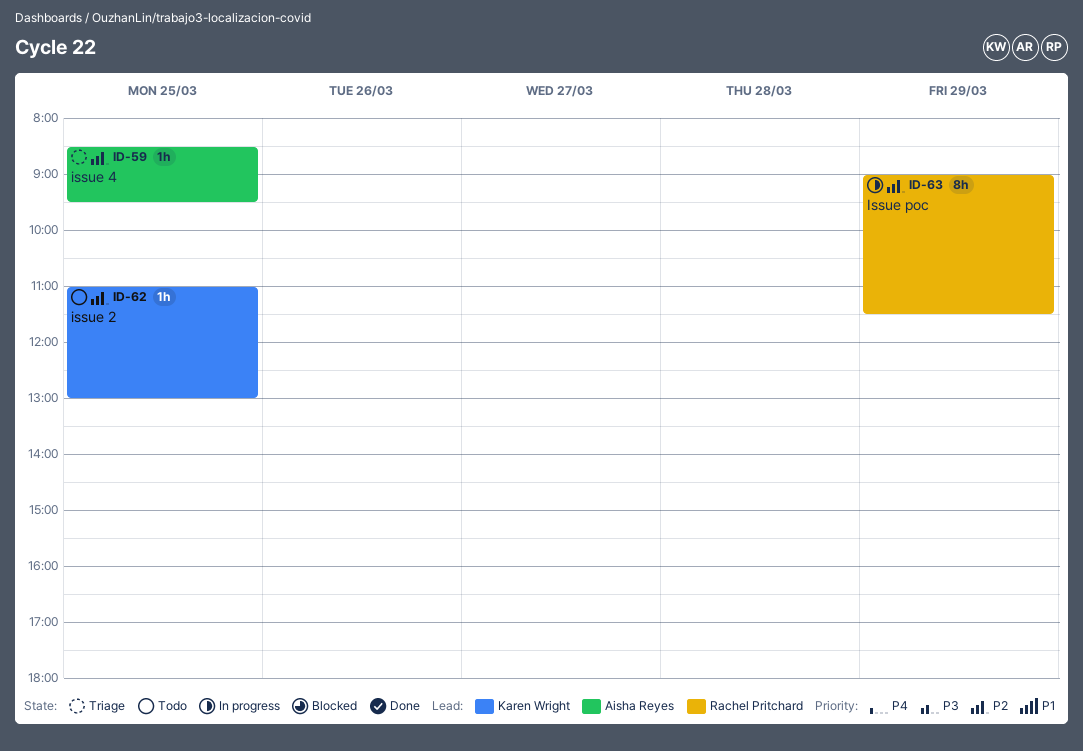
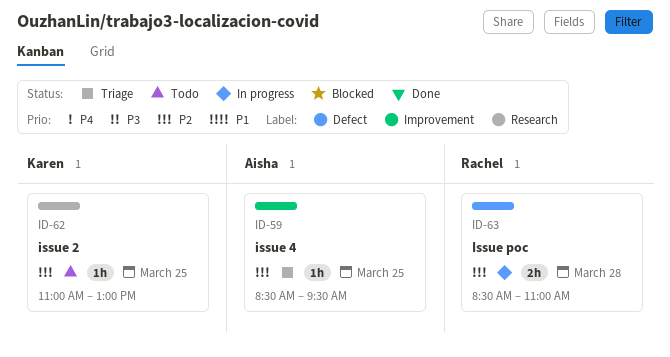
ID-63, estimate: 8h -> 2h
ID-63, day: Mar 29 -> Mar 28
ID-63, begins: 09:00 -> 08:30
ID-63, ends: 11:30 -> 11:00

